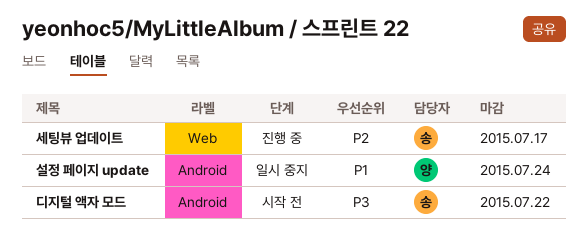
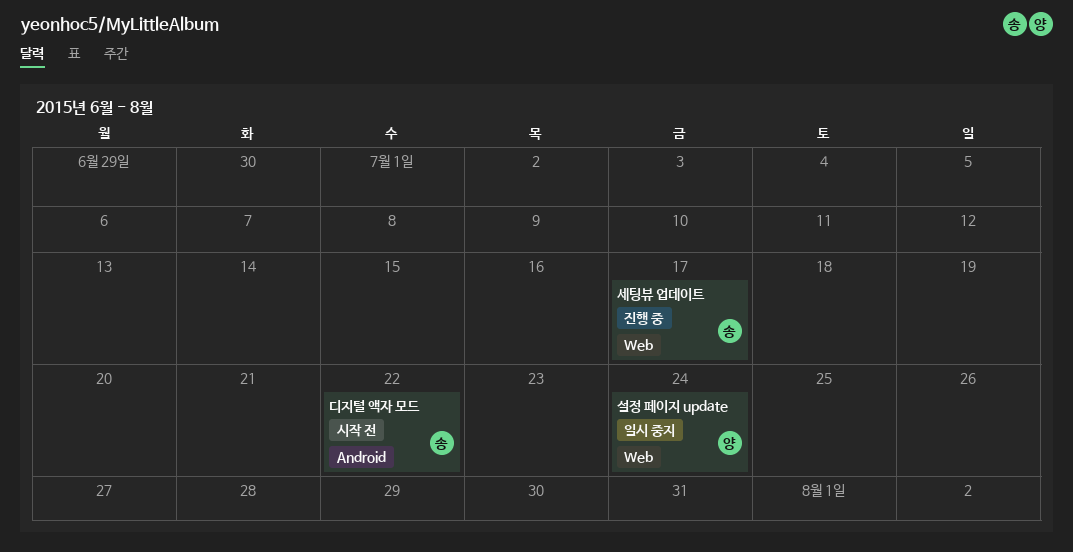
설정 페이지 update, label: Android -> Web

